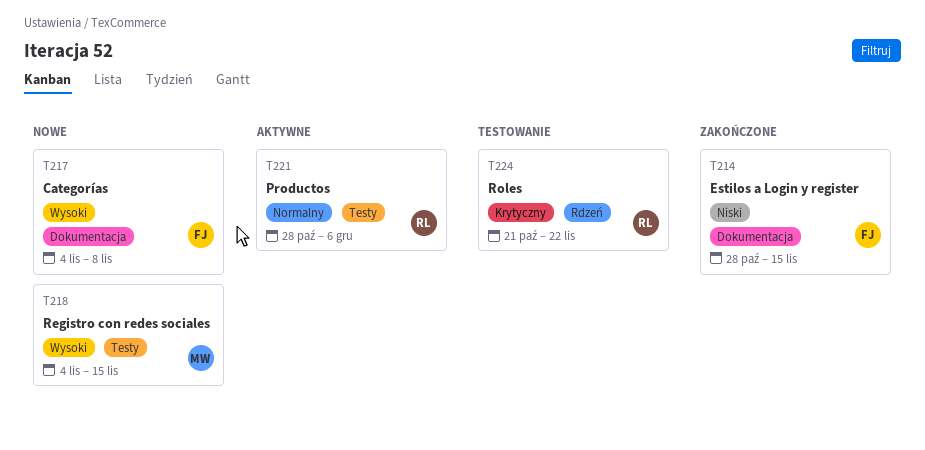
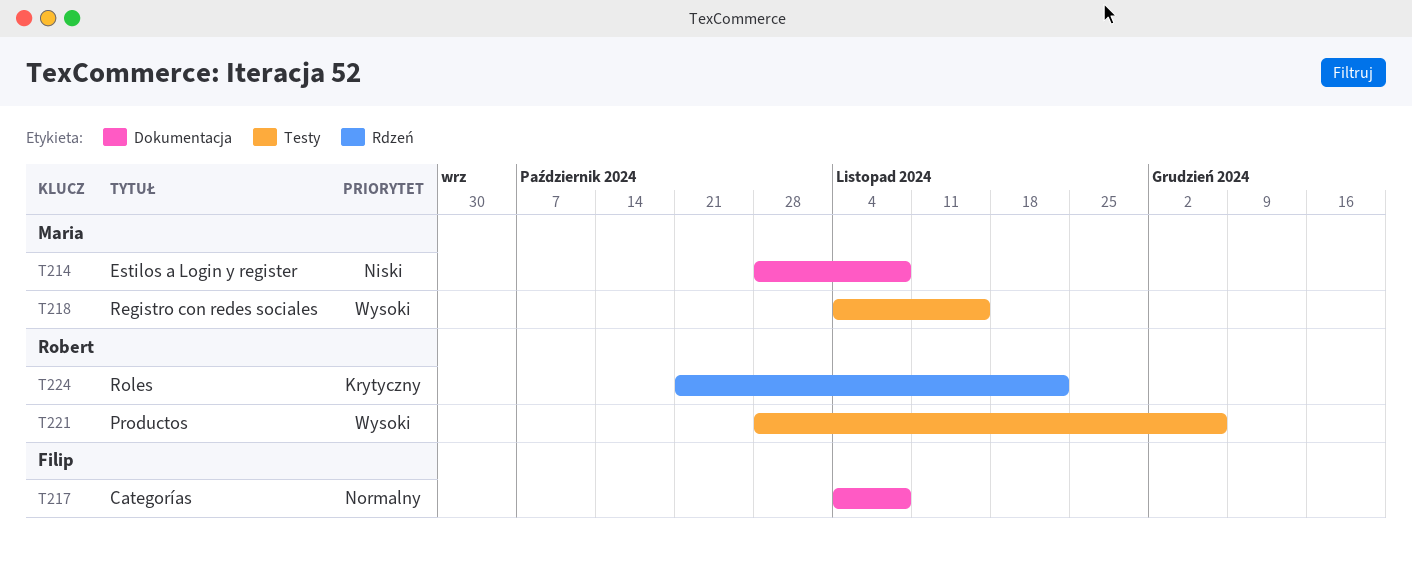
T214, owner: Filip -> Maria
T214, due: Nov 15 -> Nov 8
T217, priority: Wysoki -> Normalny
T221, priority: Normalny -> Wysoki

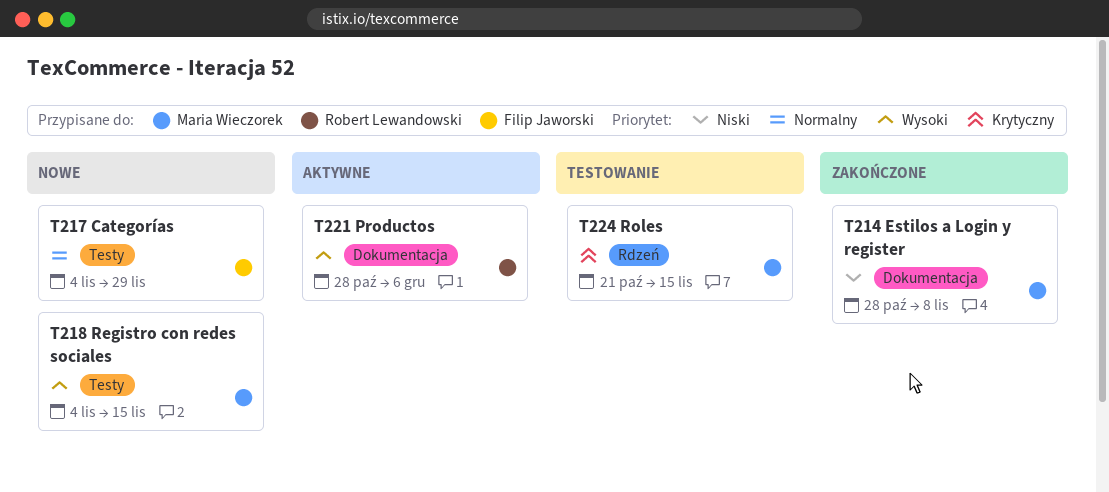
T217, label: Dokumentacja -> Testy
T217, due: Nov 8 -> Nov 29
T221, label: Testy -> Dokumentacja
T224, owner: Robert Lewandowski -> Maria Wieczorek
T224, due: Nov 22 -> Nov 15

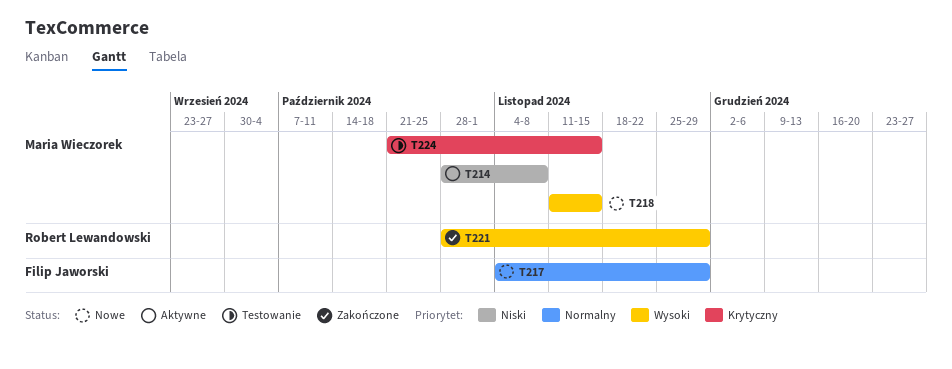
T214, status: Zakończone -> Aktywne
T218, start: Nov 4 -> Nov 11
T221, status: Aktywne -> Zakończone
T221, due: Dec 6 -> Nov 29

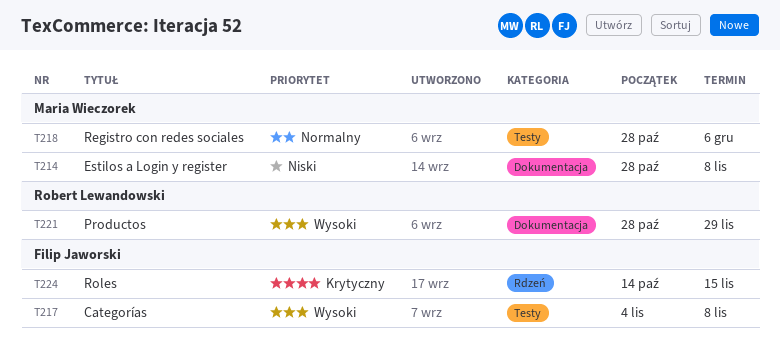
T217, priority: Normalny -> Wysoki
T217, due: Nov 29 -> Nov 8
T218, priority: Wysoki -> Normalny
T218, start: Nov 11 -> Oct 28
T218, due: Nov 15 -> Dec 6
T224, owner: Maria Wieczorek -> Filip Jaworski
T224, start: Oct 21 -> Oct 14

